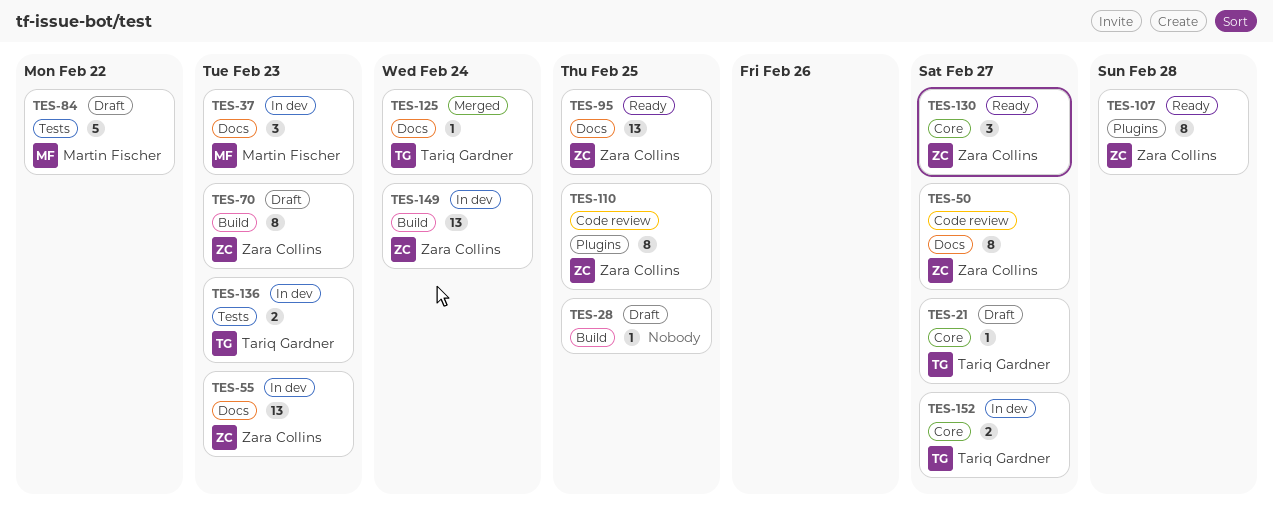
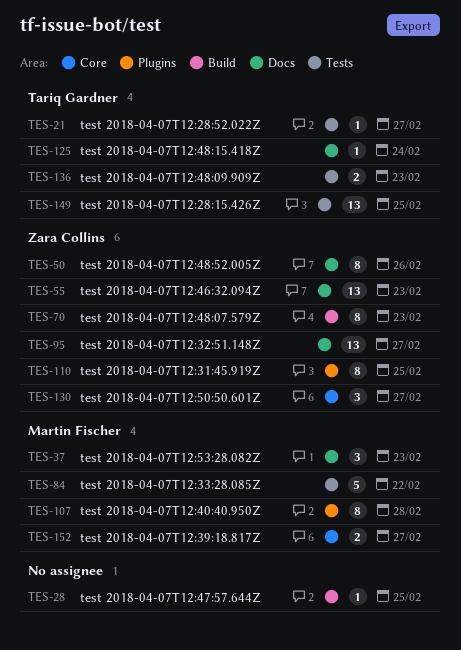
TES-21, label: Core -> Tests
TES-50, due: Feb 27 -> Feb 26
TES-95, due: Feb 25 -> Feb 27
TES-107, owner: Zara Collins -> Martin Fischer
TES-149, owner: Zara Collins -> Tariq Gardner
TES-149, label: Build -> Tests
TES-149, due: Feb 24 -> Feb 25
TES-152, owner: Tariq Gardner -> Martin Fischer

